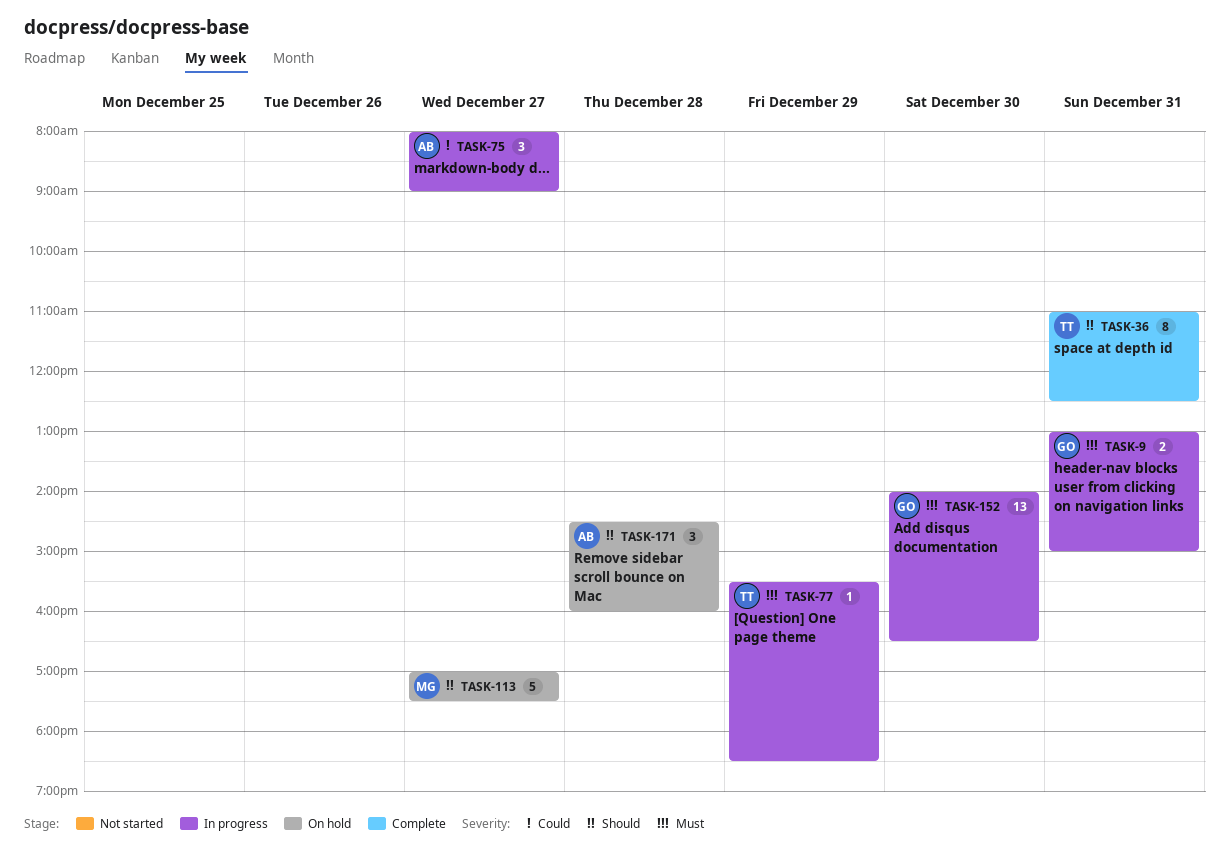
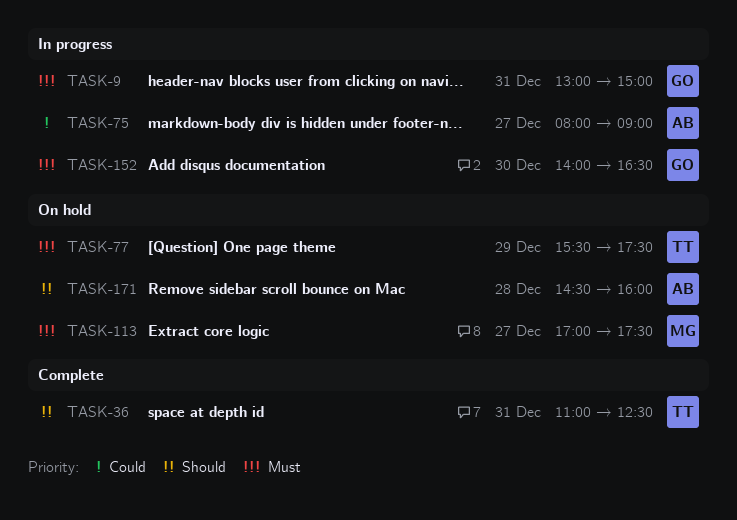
TASK-77, status: In progress -> On hold
TASK-77, ends: 18:30 -> 17:30
TASK-113, priority: Should -> Must

